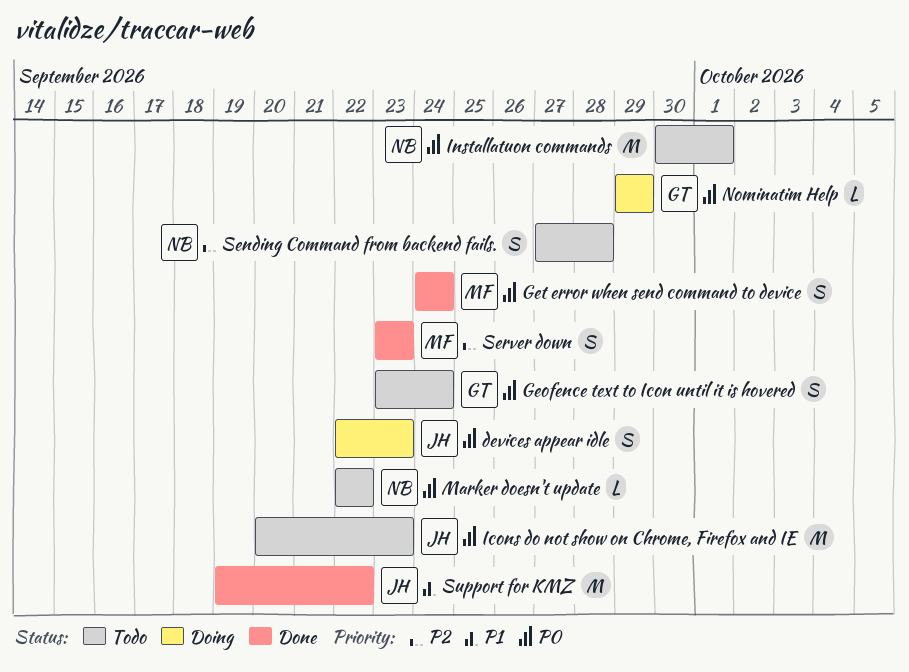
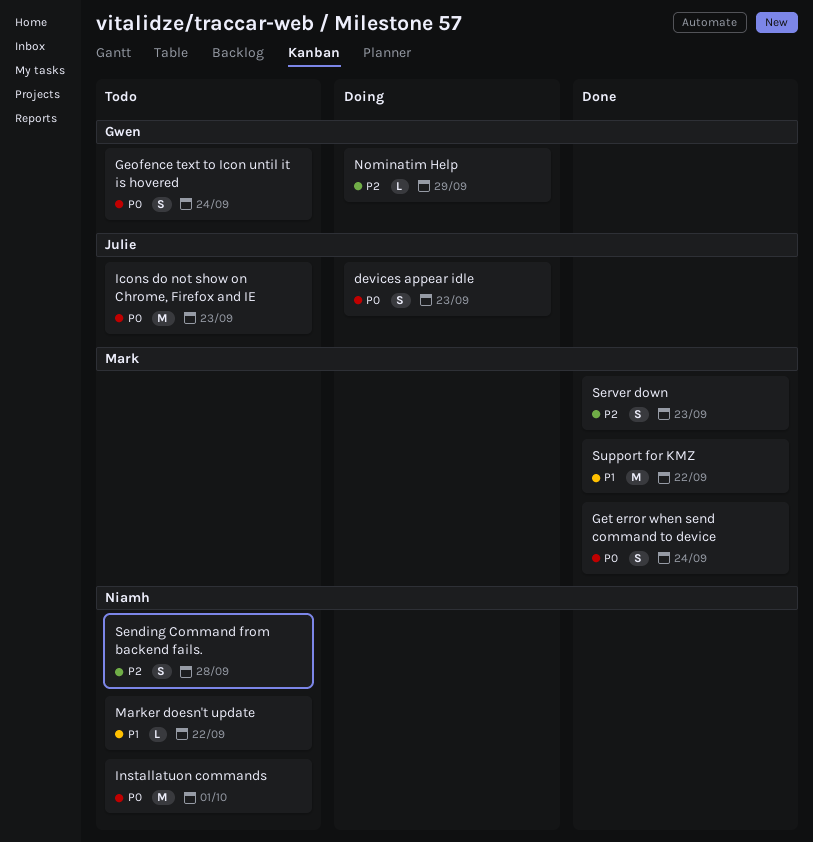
Marker doesn't update, priority: P0 -> P1
Nominatim Help, priority: P0 -> P2
Support for KMZ, owner: Julie -> Mark

